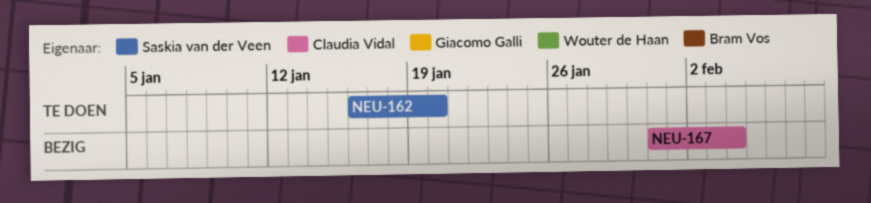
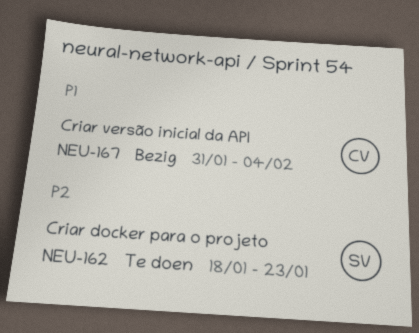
NEU-162, start: Jan 16 -> Jan 18
NEU-162, due: Jan 20 -> Jan 23

